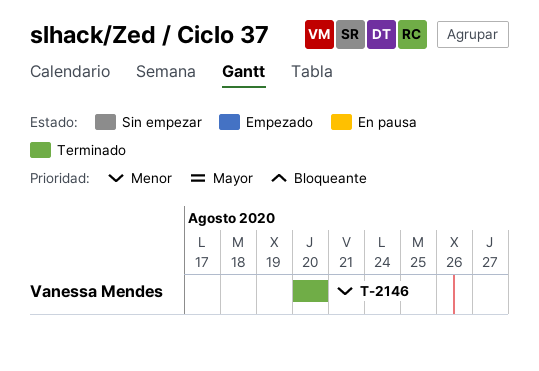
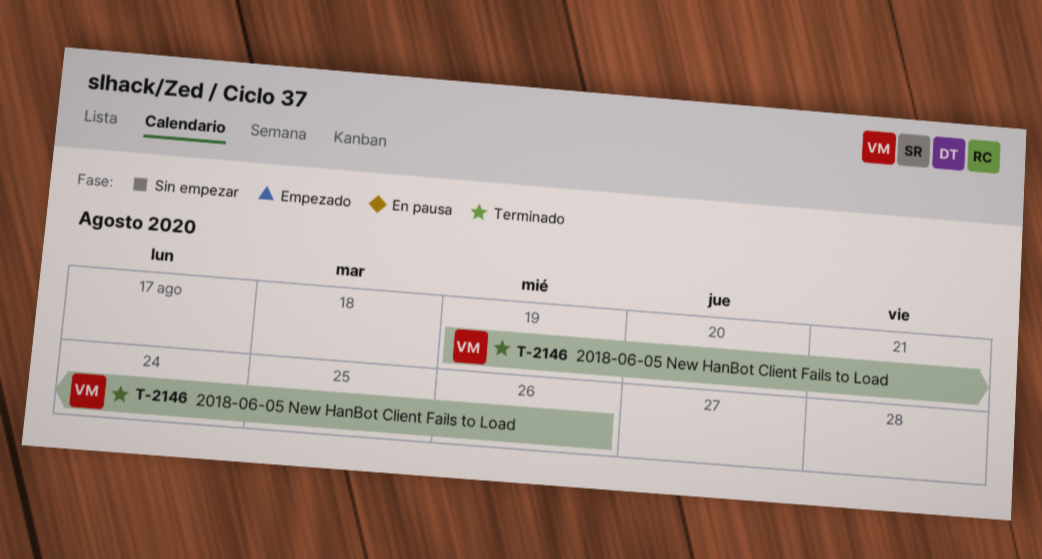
T-2146, start: Aug 20 -> Aug 19
T-2146, due: Aug 20 -> Aug 26

